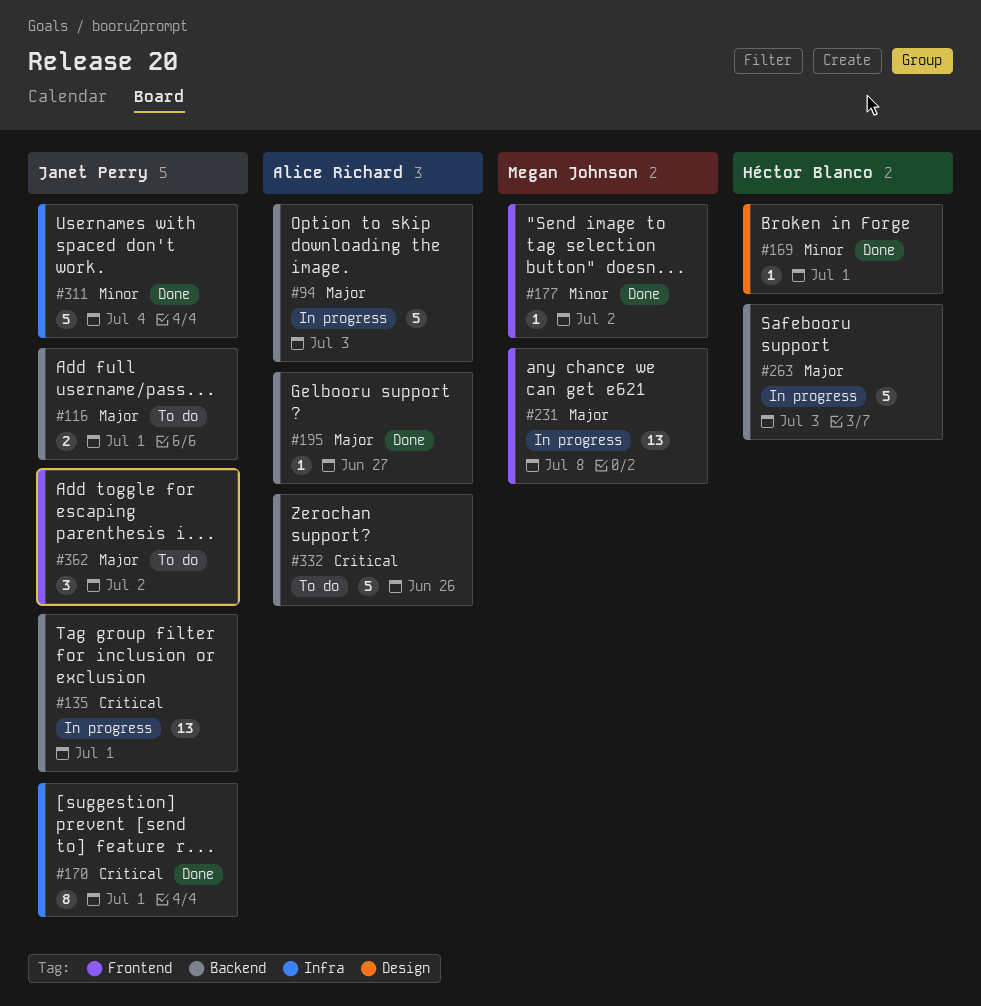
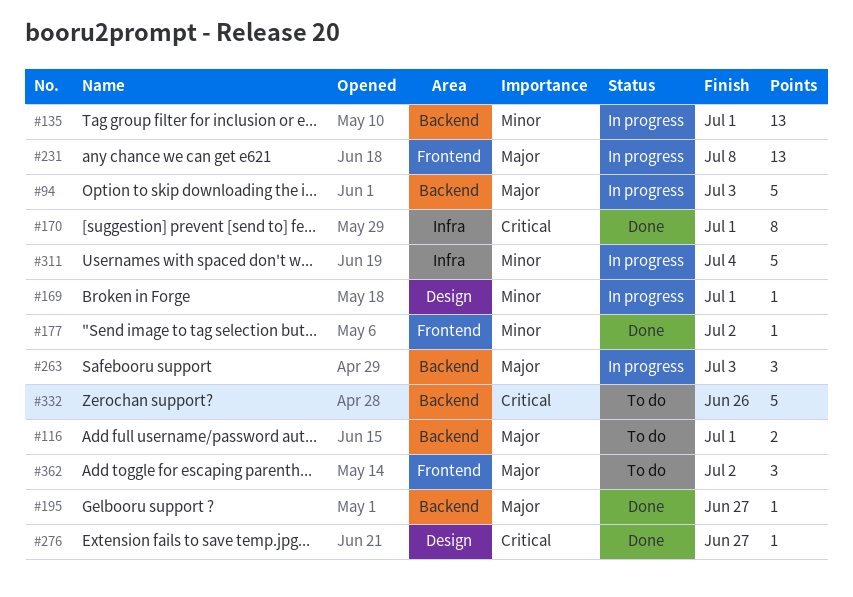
#135, priority: Critical -> Minor
#169, status: Done -> In progress
#263, estimate: 5 -> 3
#276: none -> present
#311, status: Done -> In progress

